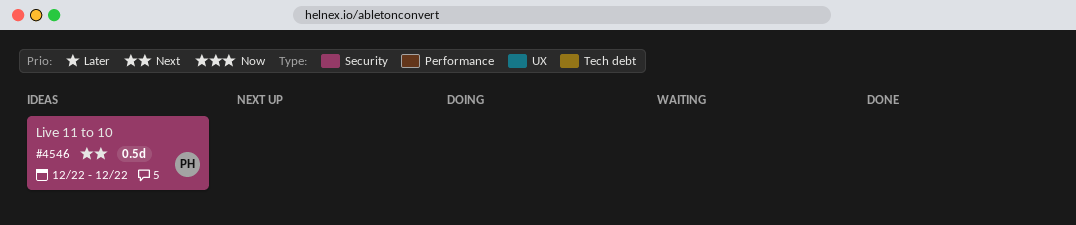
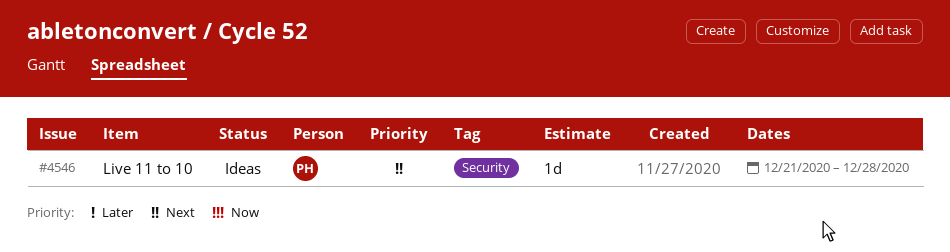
#4546, estimate: 0.5d -> 1d
#4546, start: Dec 22 -> Dec 21
#4546, due: Dec 22 -> Dec 28

